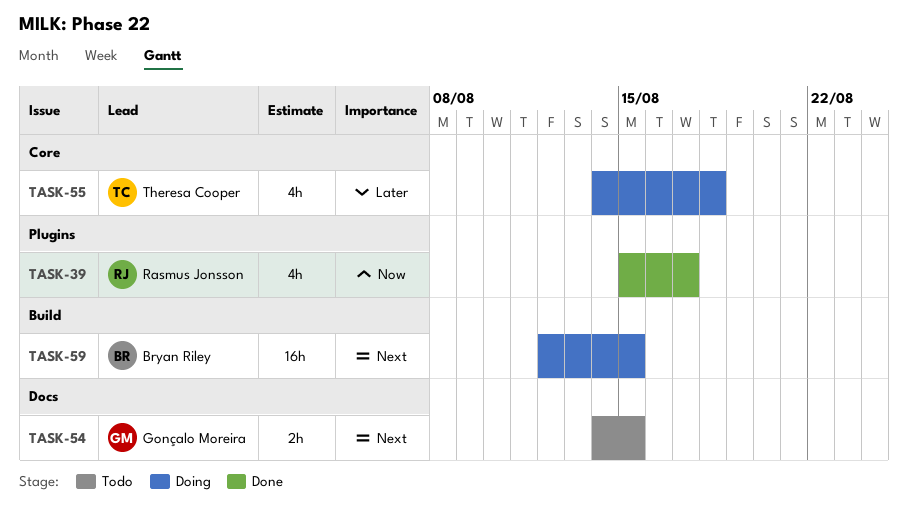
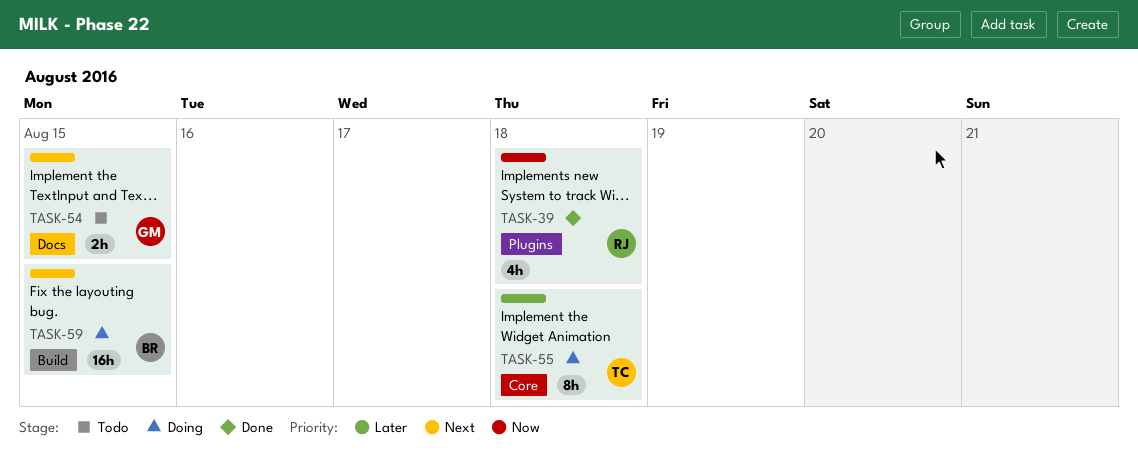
TASK-39, due: Aug 17 -> Aug 18
TASK-55, estimate: 4h -> 8h

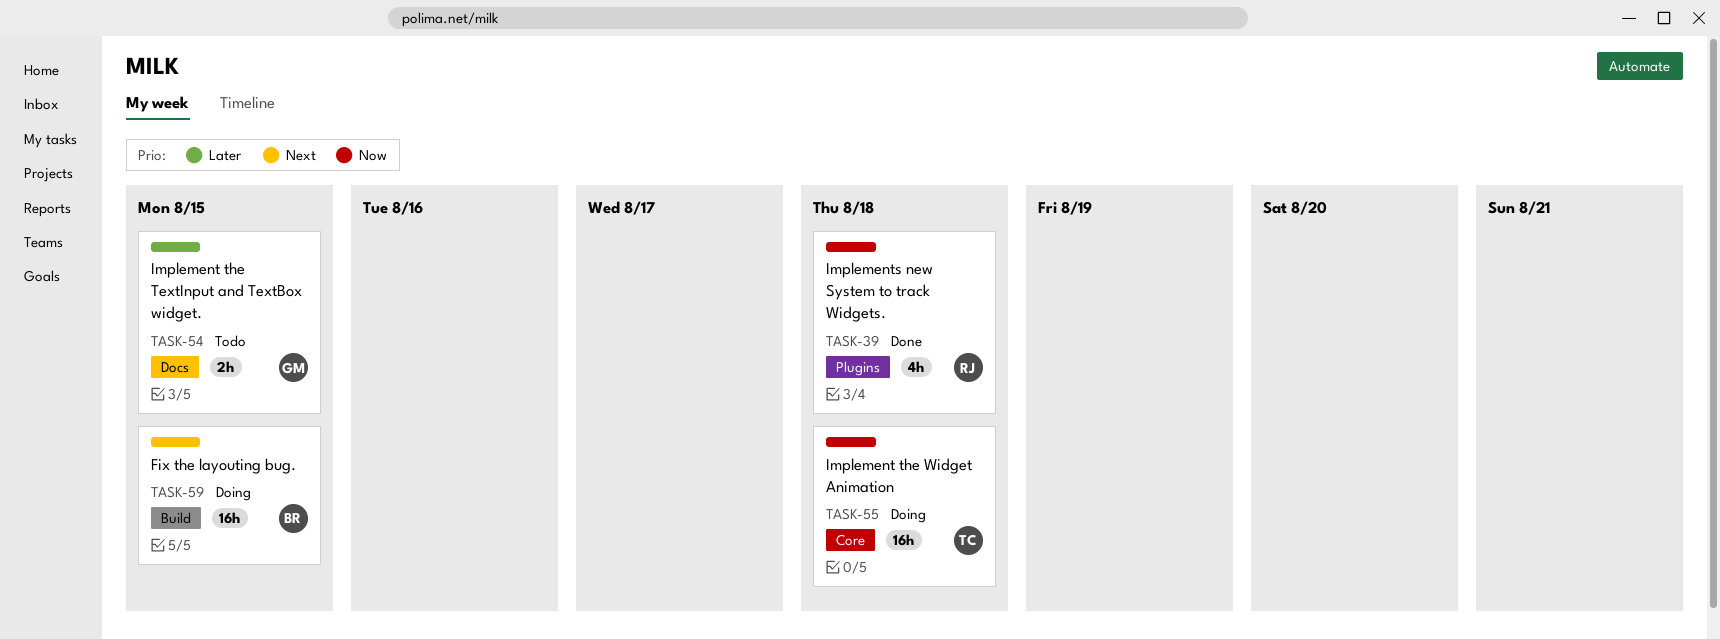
TASK-54, priority: Next -> Later
TASK-55, priority: Later -> Now
TASK-55, estimate: 8h -> 16h

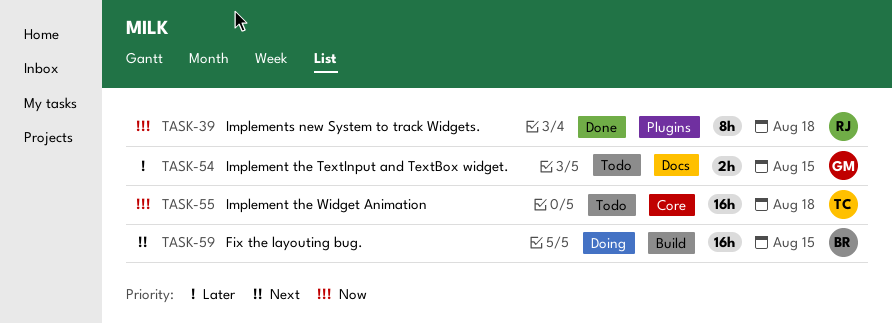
TASK-39, estimate: 4h -> 8h
TASK-55, status: Doing -> Todo

